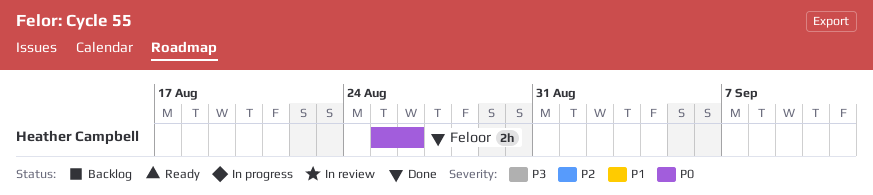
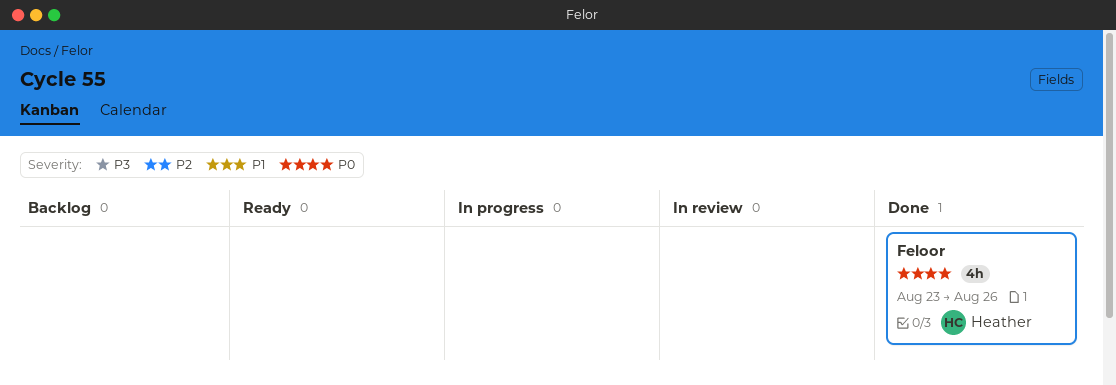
Feloor, estimate: 2h -> 4h
Feloor, start: Aug 25 -> Aug 23

